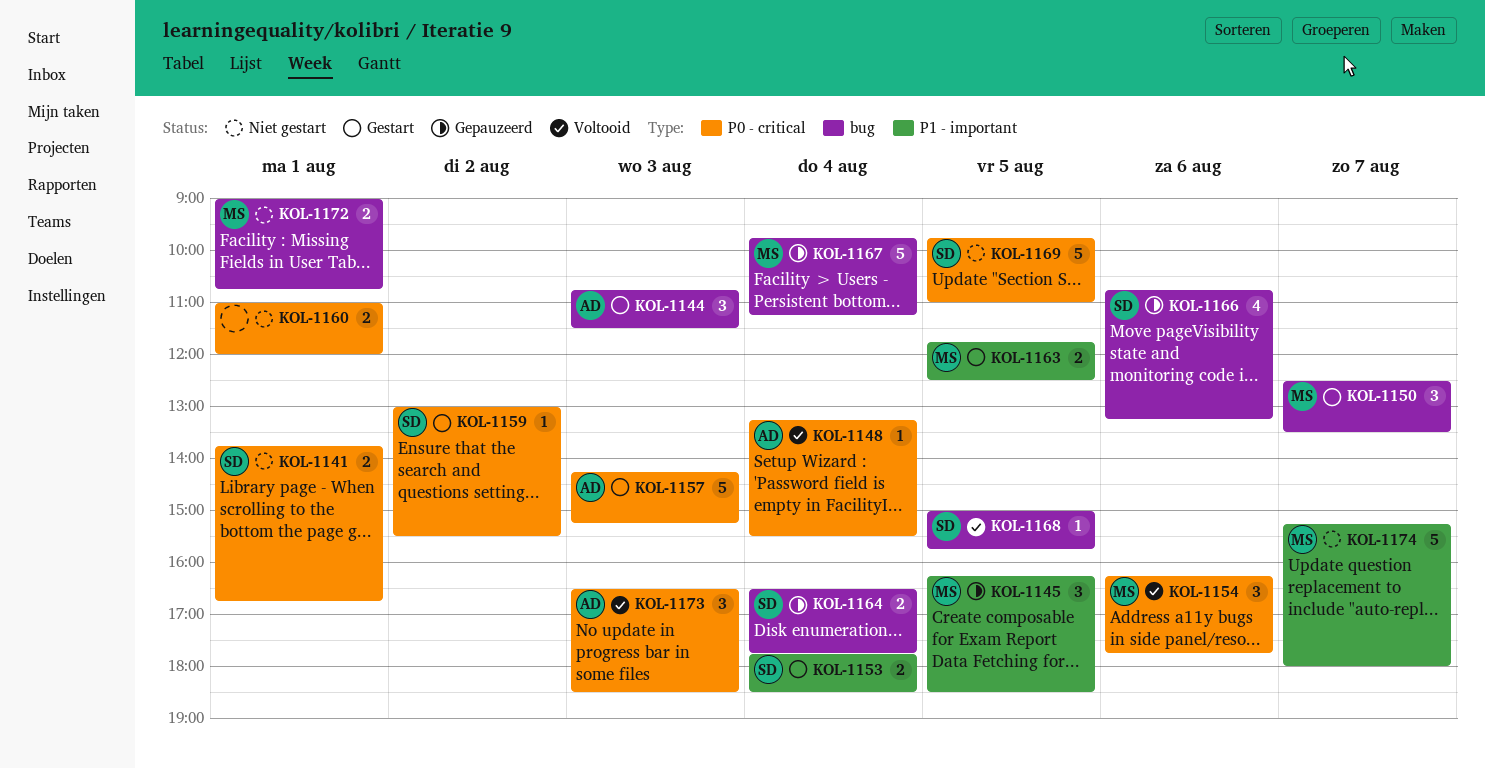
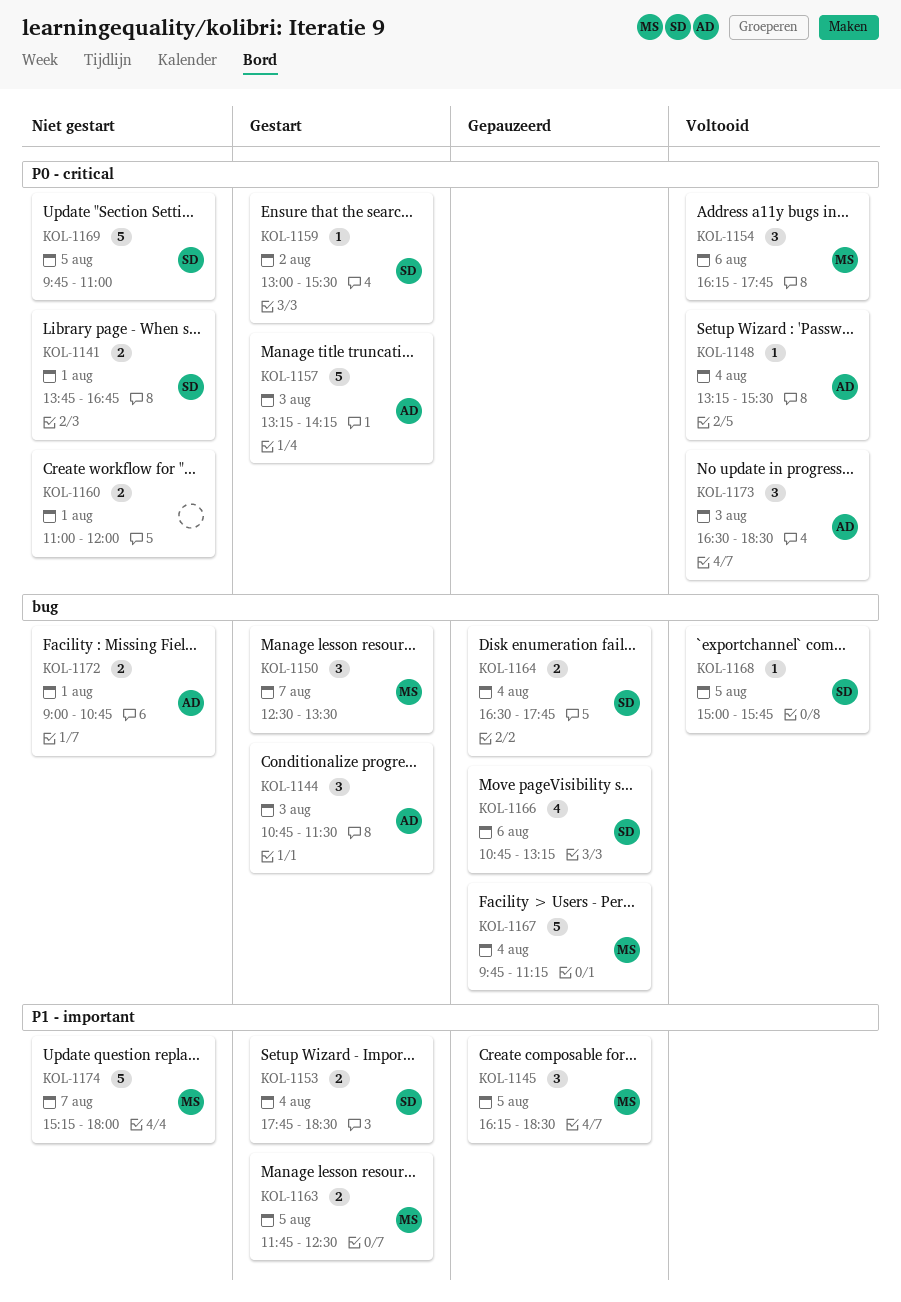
KOL-1157, begins: 14:15 -> 13:15
KOL-1157, ends: 15:15 -> 14:15
KOL-1172, owner: MS -> AD

